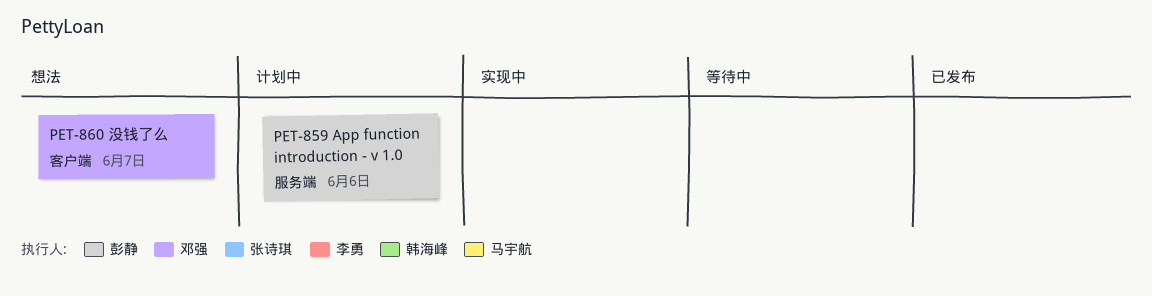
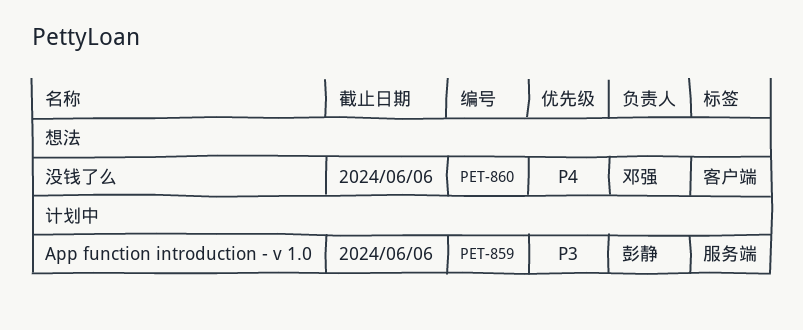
PET-860, due: Jun 7 -> Jun 6

